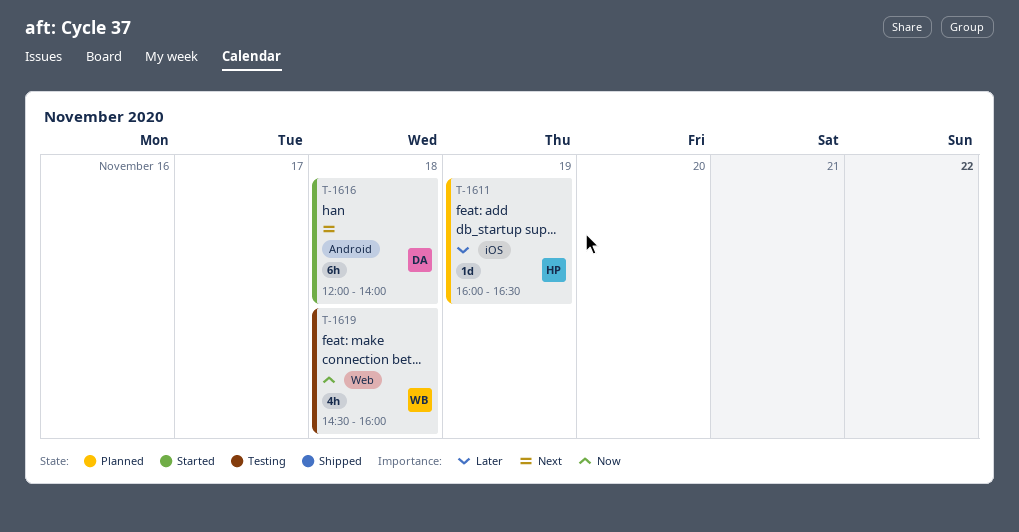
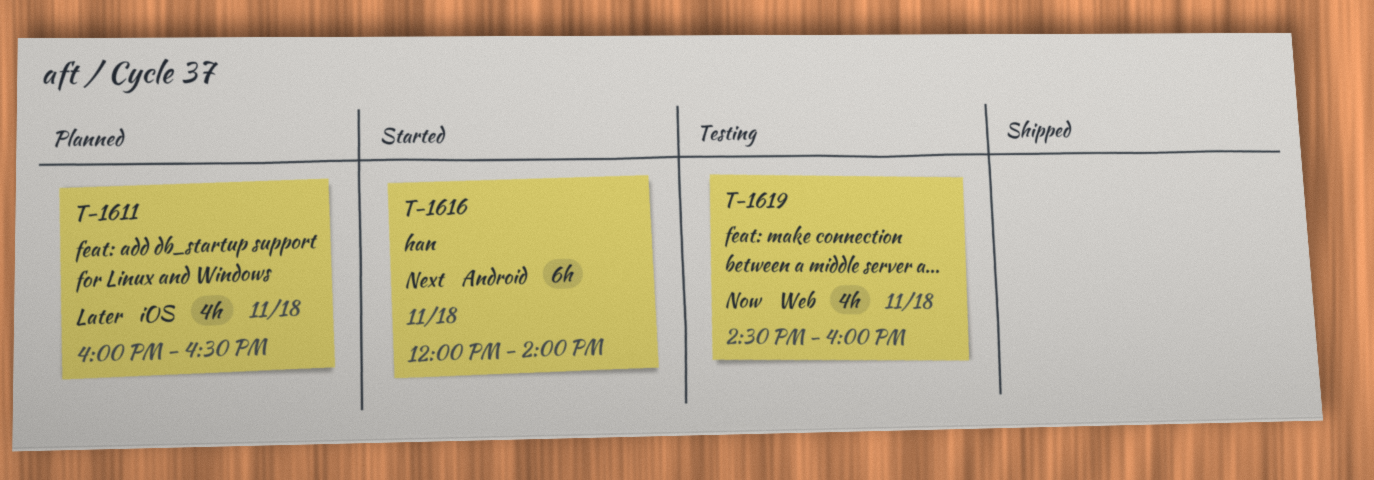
T-1611, estimate: 1d -> 4h
T-1611, day: Nov 19 -> Nov 18

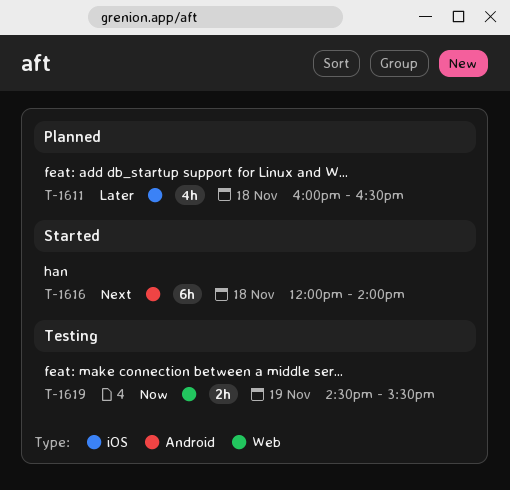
T-1619, estimate: 4h -> 2h
T-1619, day: Nov 18 -> Nov 19
T-1619, ends: 16:00 -> 15:30

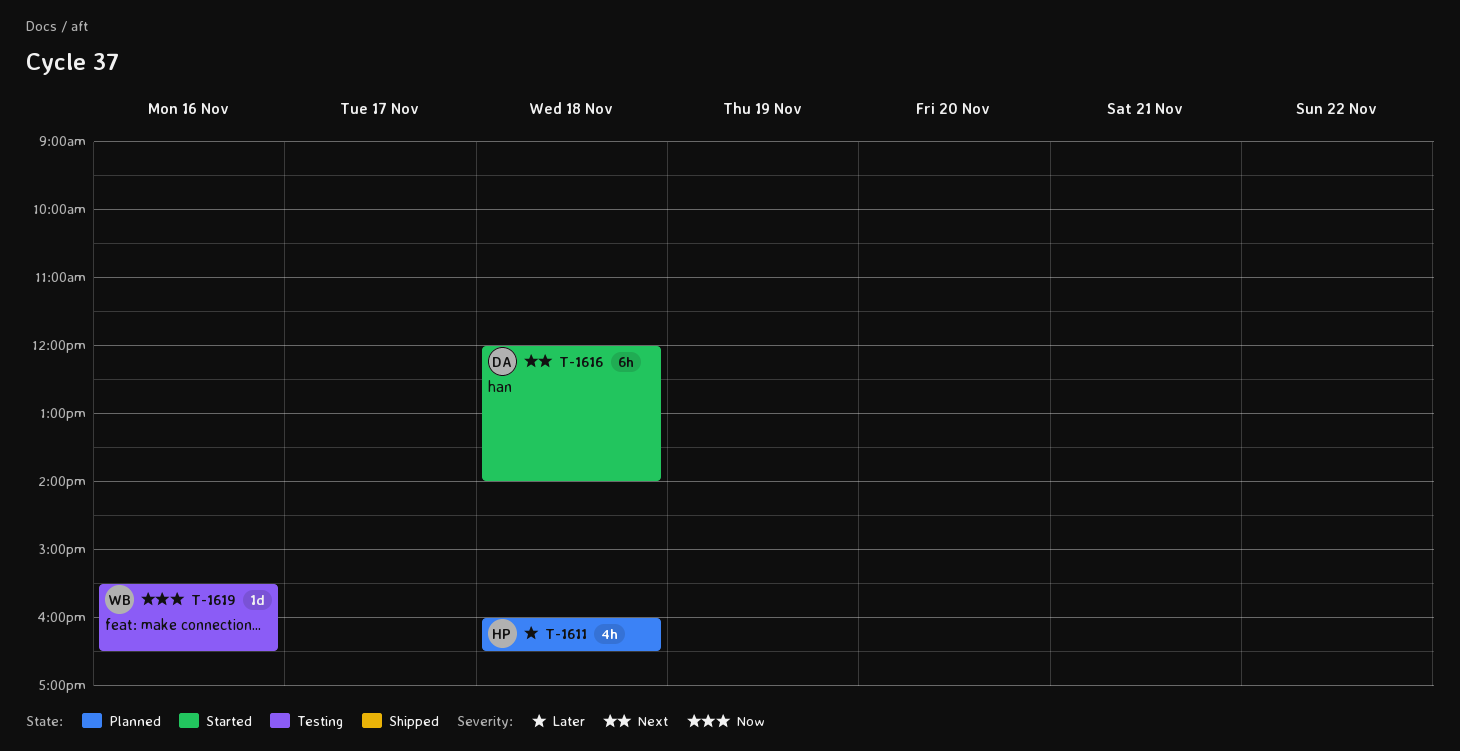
T-1619, estimate: 2h -> 1d
T-1619, day: Nov 19 -> Nov 16
T-1619, begins: 14:30 -> 15:30
T-1619, ends: 15:30 -> 16:30

